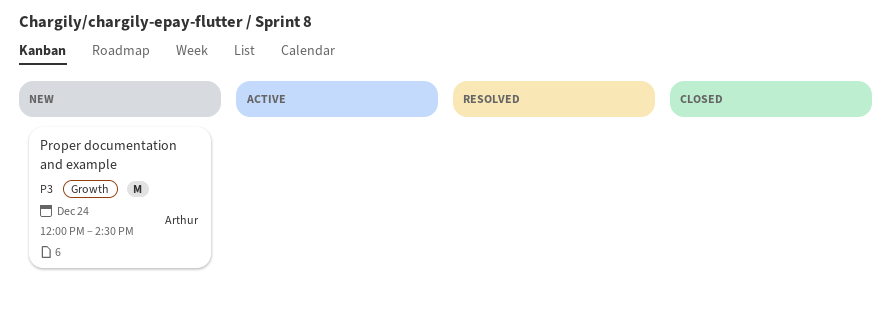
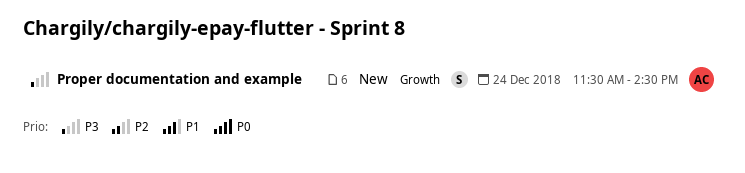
Proper documentation and example, estimate: M -> S
Proper documentation and example, begins: 12:00 -> 11:30

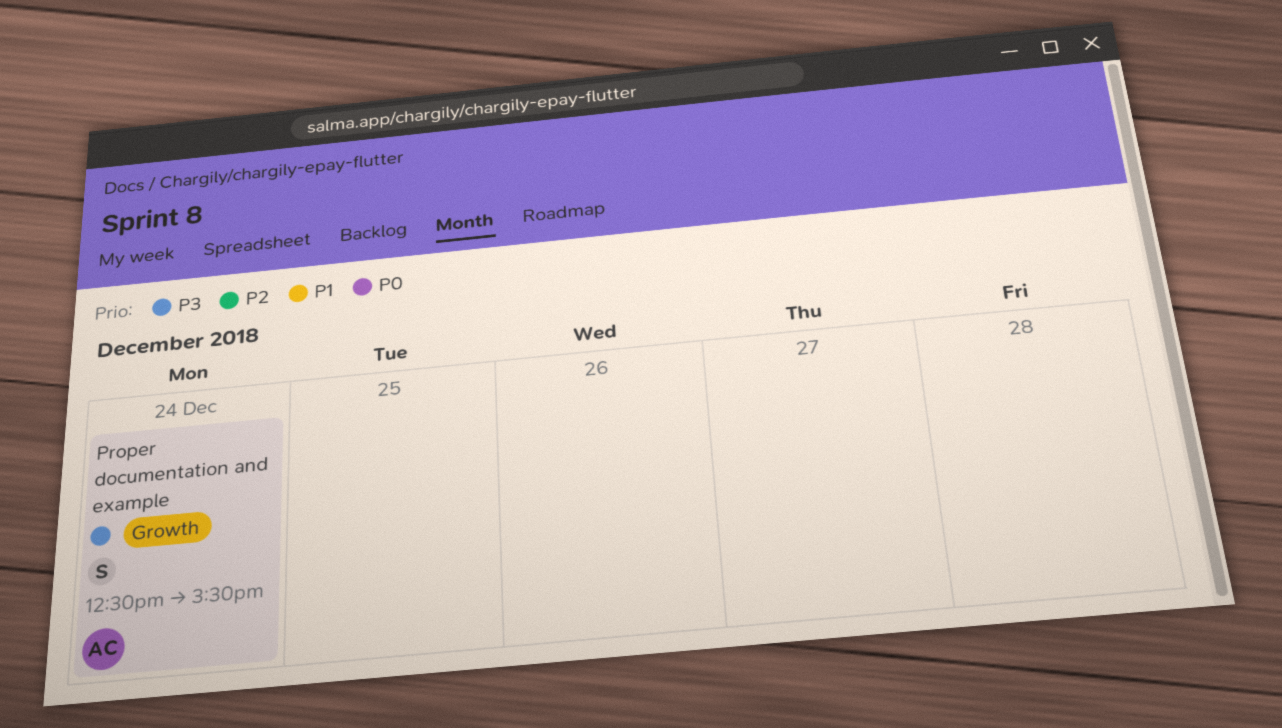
Proper documentation and example, begins: 11:30 -> 12:30
Proper documentation and example, ends: 14:30 -> 15:30

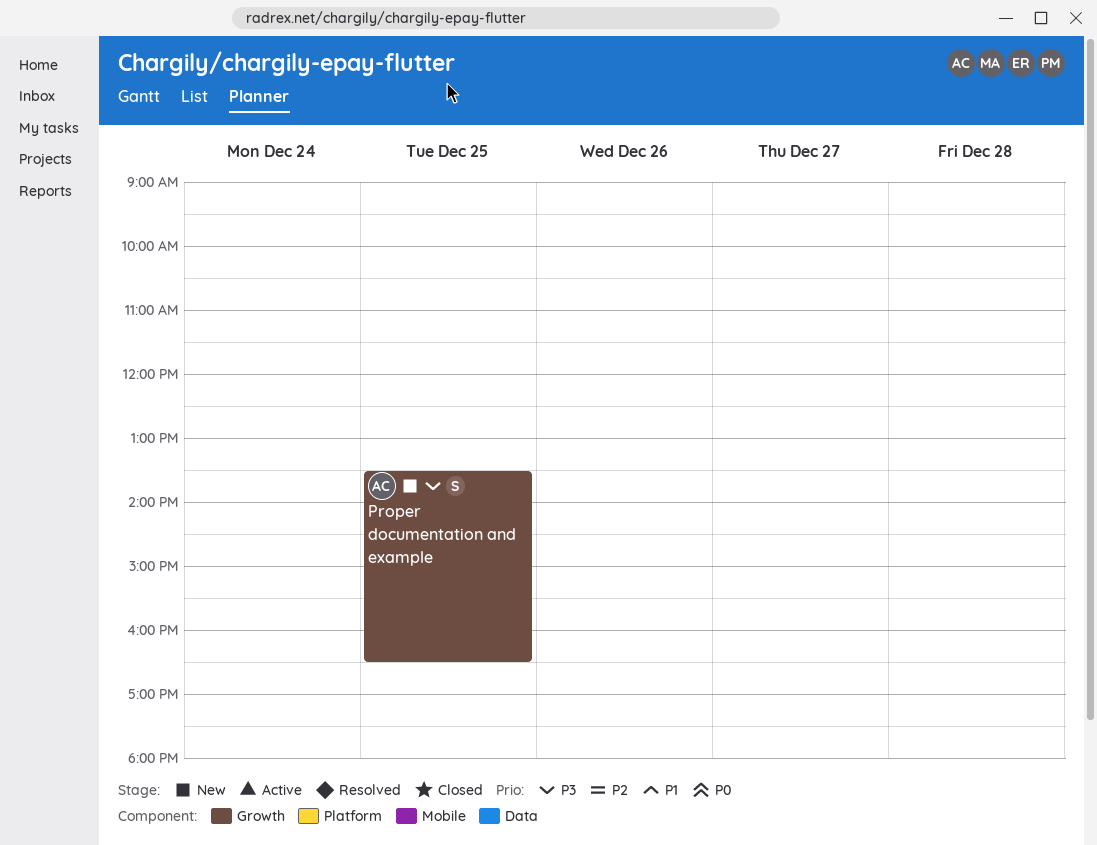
Proper documentation and example, day: Dec 24 -> Dec 25
Proper documentation and example, begins: 12:30 -> 13:30
Proper documentation and example, ends: 15:30 -> 16:30

